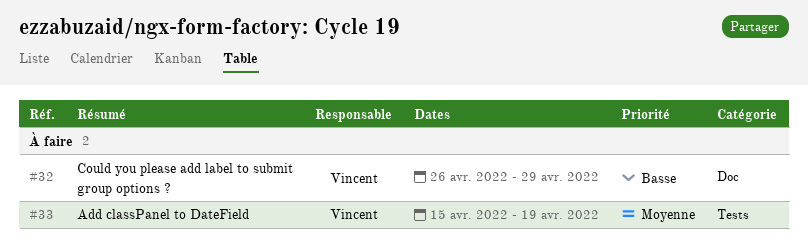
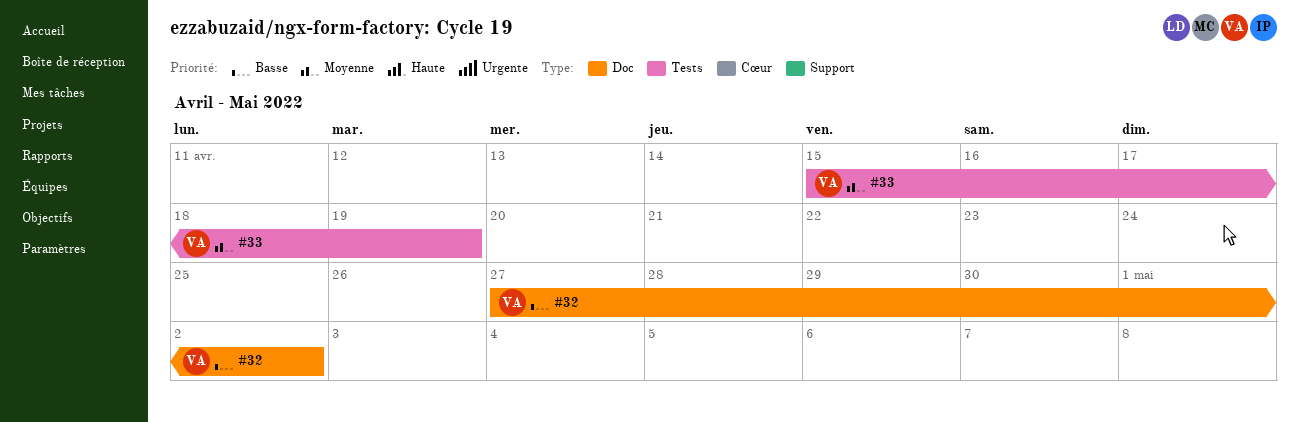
#32, start: Apr 26 -> Apr 27
#32, due: Apr 29 -> May 2

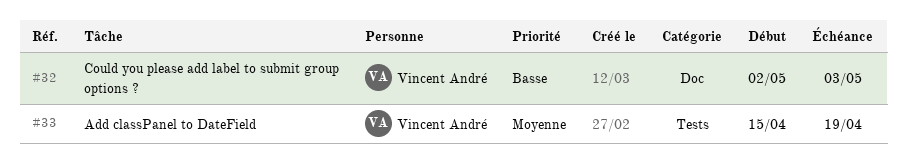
#32, start: Apr 27 -> May 2
#32, due: May 2 -> May 3

